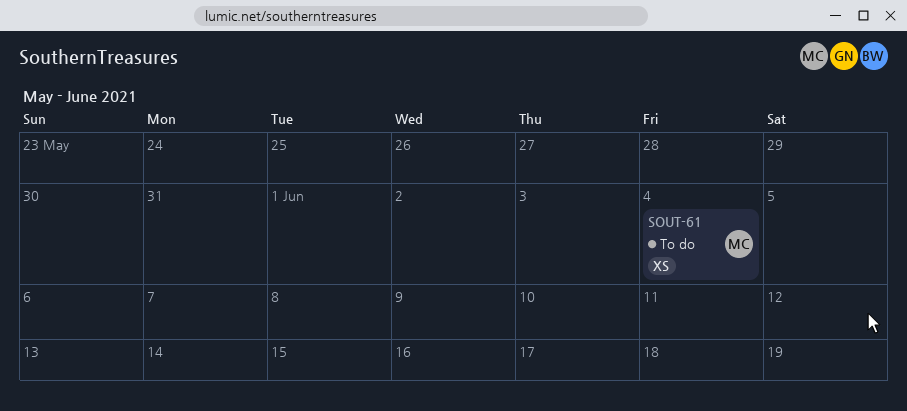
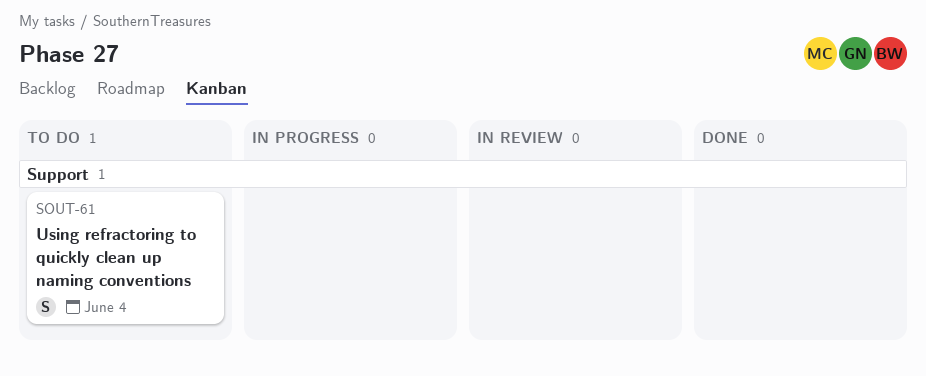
SOUT-61, estimate: XS -> S

